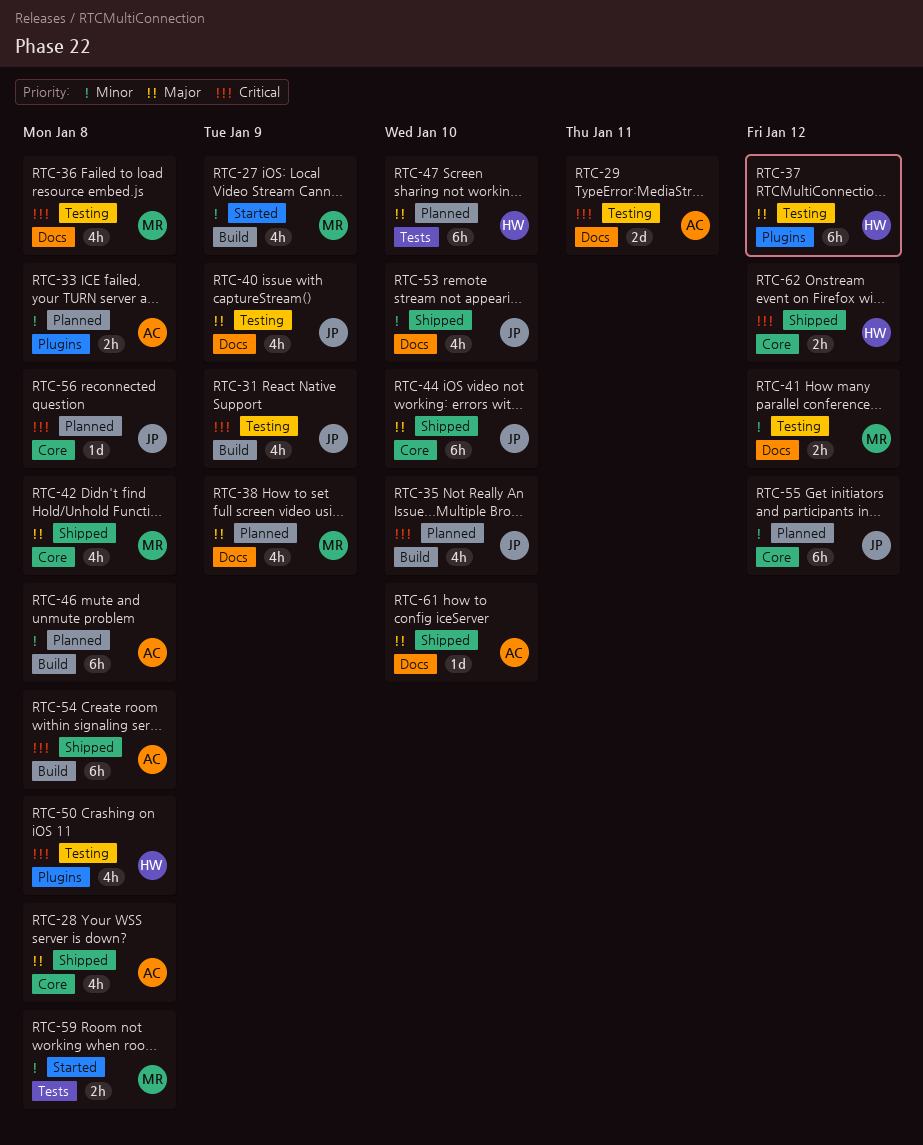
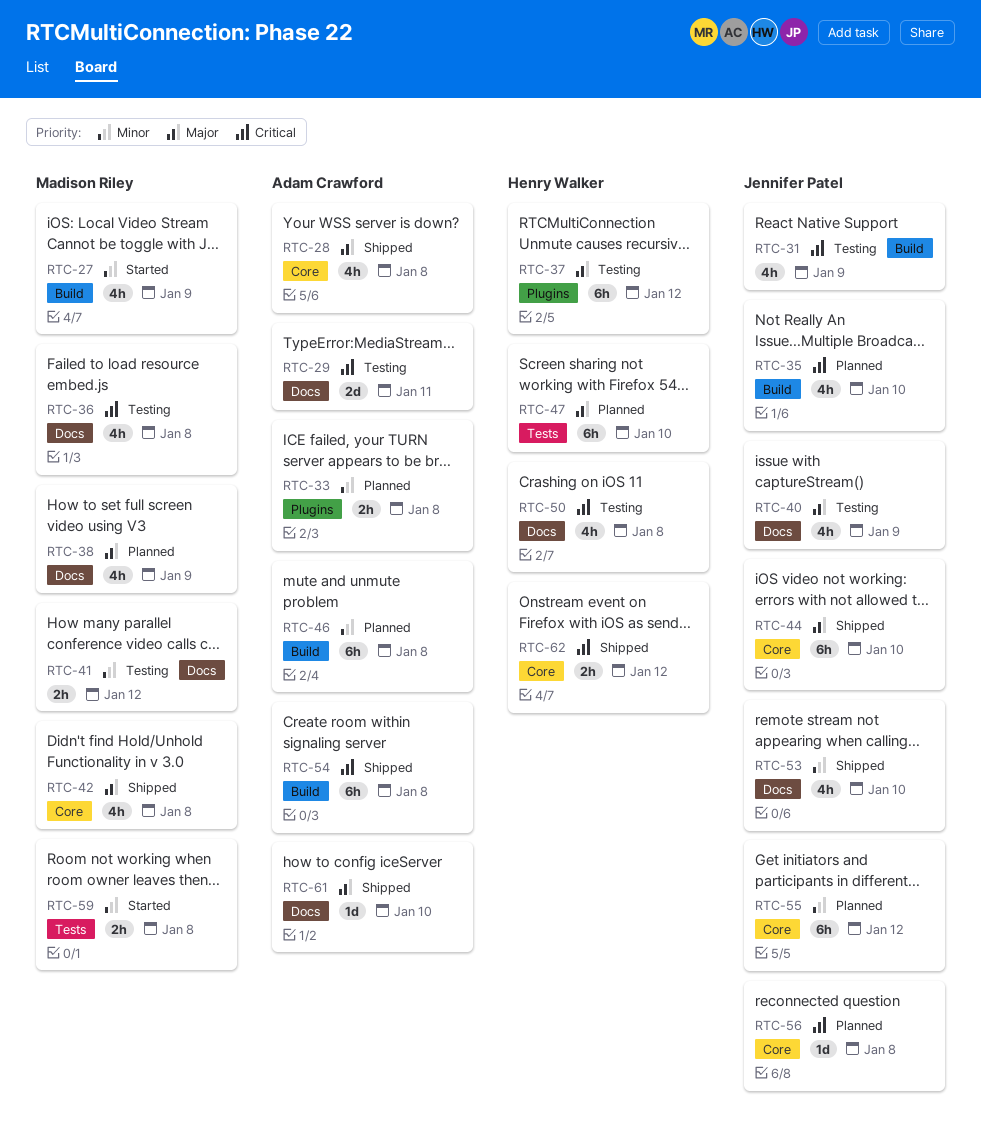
RTC-50, label: Plugins -> Docs

